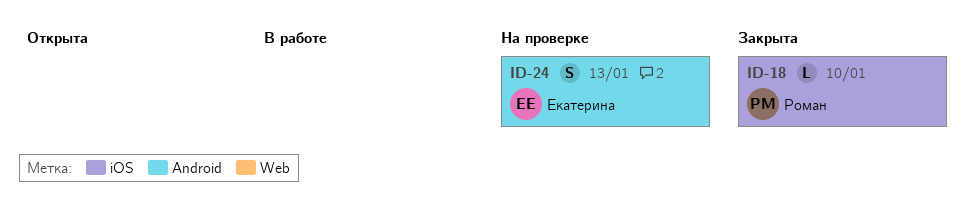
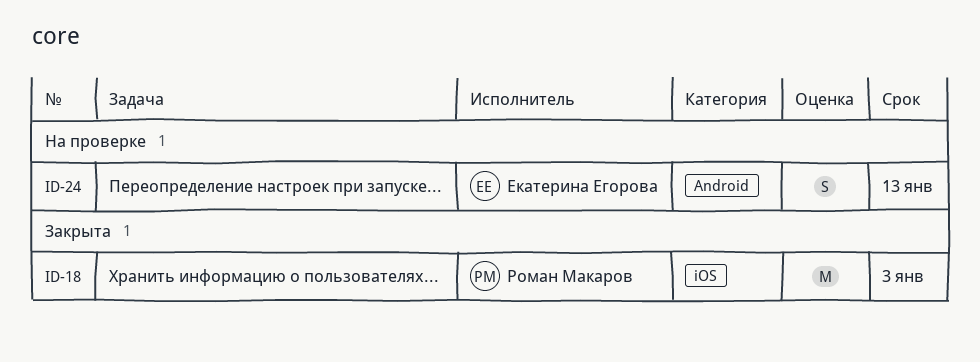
ID-18, estimate: L -> M
ID-18, due: Jan 10 -> Jan 3

